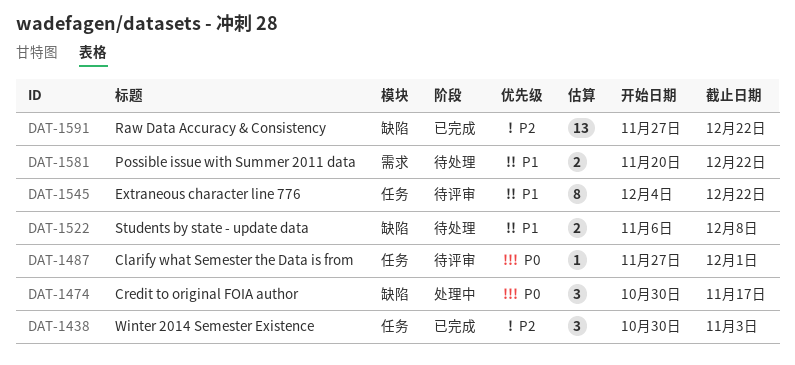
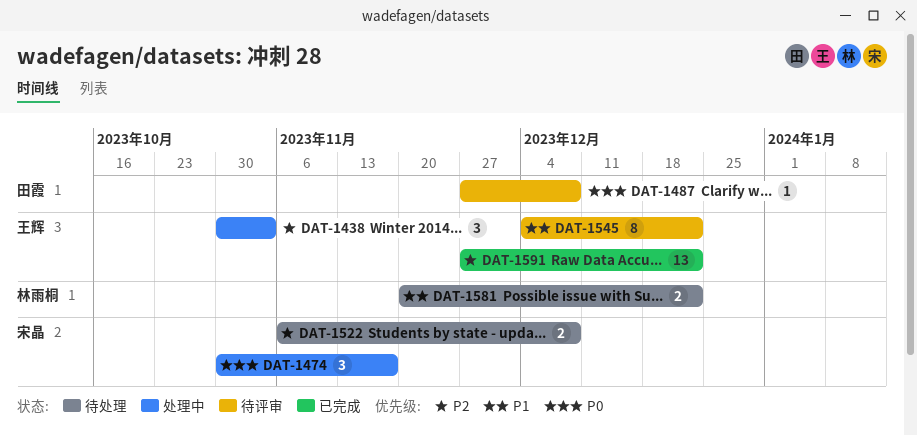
DAT-1438, status: 已完成 -> 处理中
DAT-1487, due: Dec 1 -> Dec 8
DAT-1522, priority: P1 -> P2

